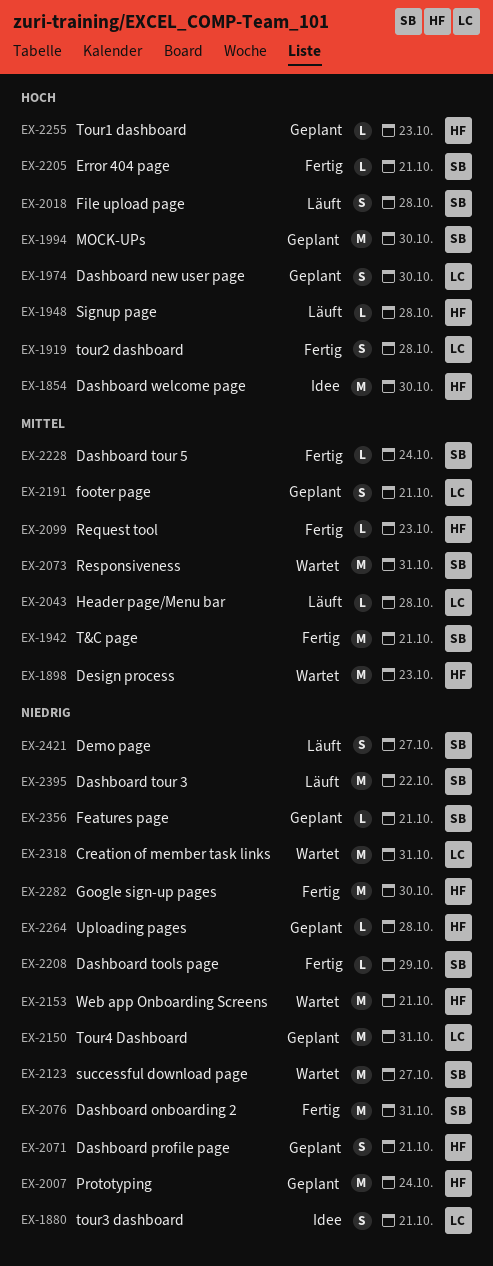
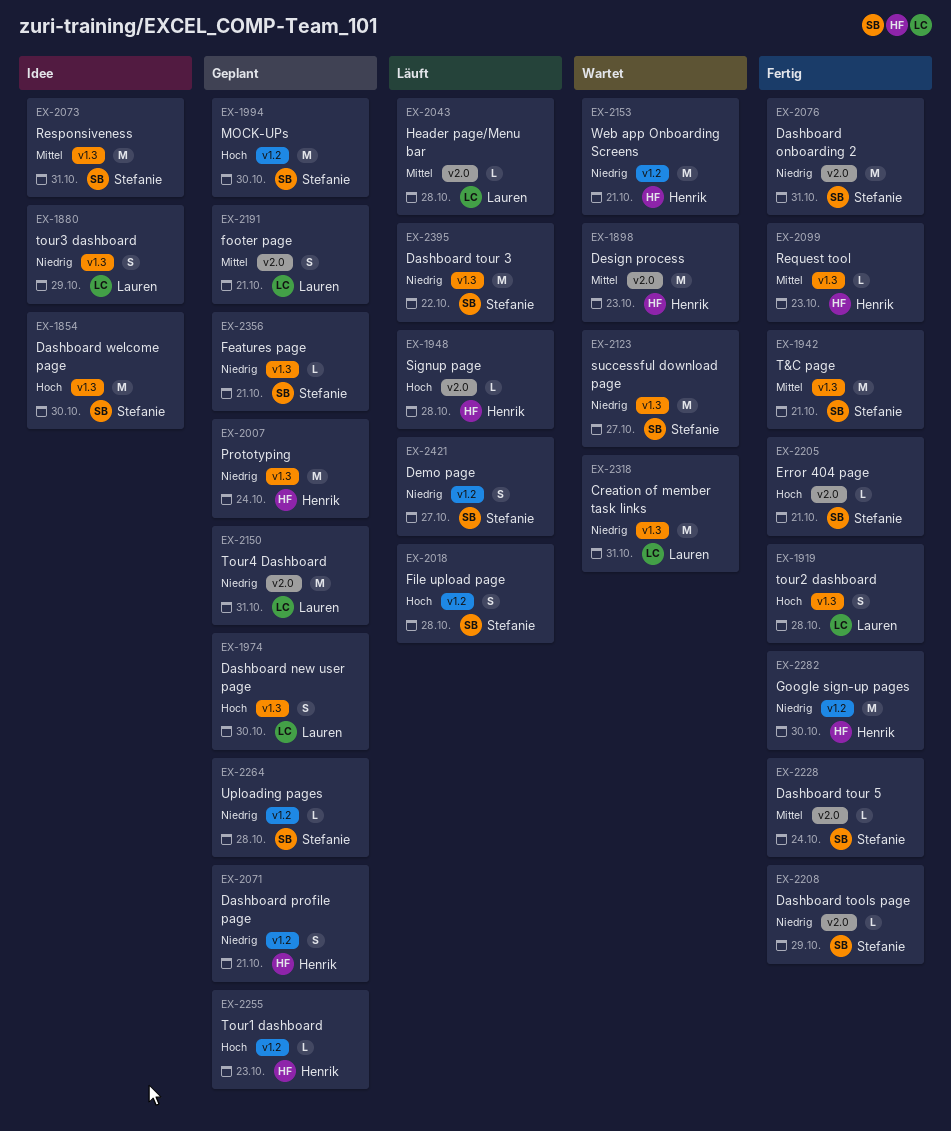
EX-1854, owner: Henrik -> Stefanie
EX-1880, due: Oct 21 -> Oct 29
EX-2073, status: Wartet -> Idee
EX-2264, owner: Henrik -> Stefanie

